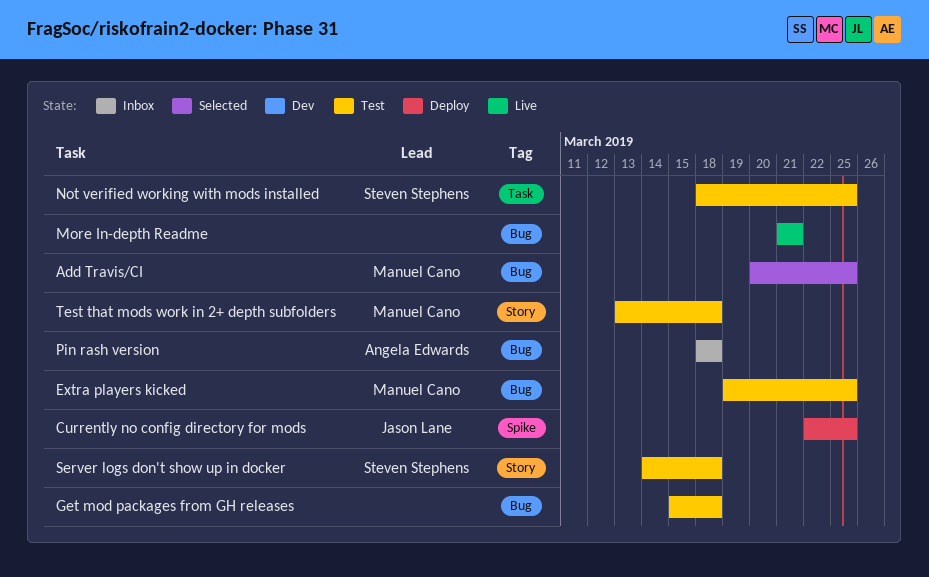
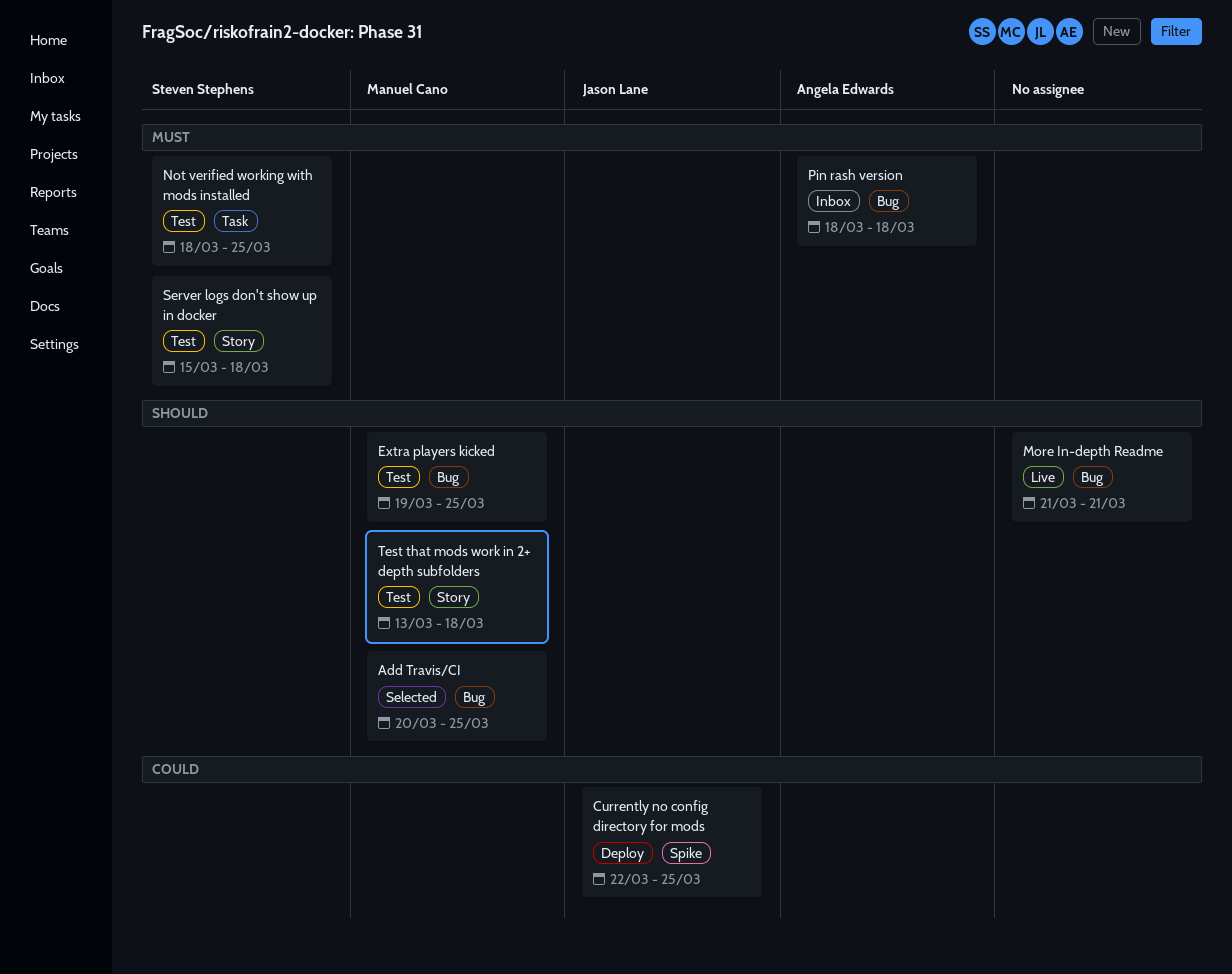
Get mod packages from GH releases: present -> none
Server logs don't show up in docker, start: Mar 14 -> Mar 15

